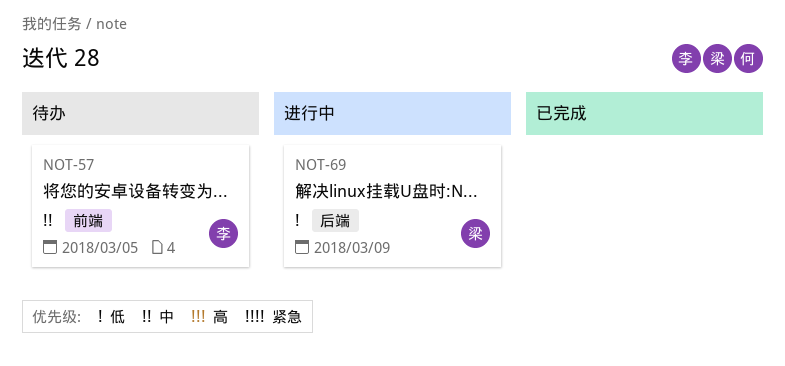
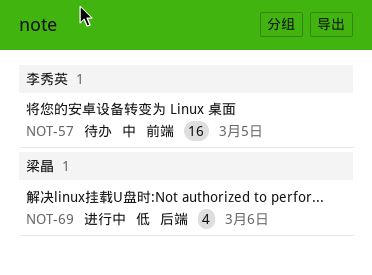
NOT-69, due: Mar 9 -> Mar 6

